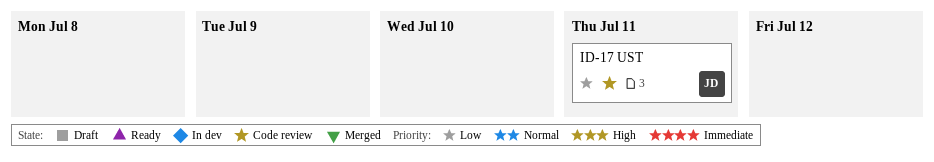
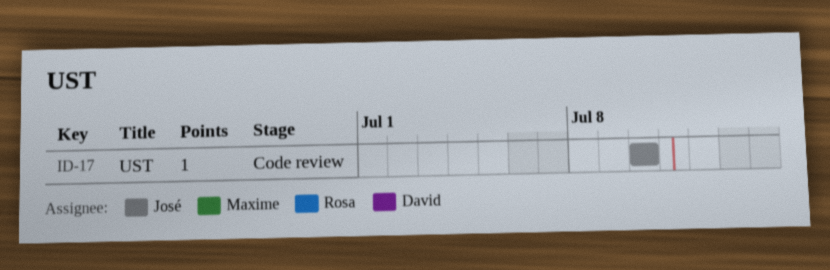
ID-17, due: Jul 11 -> Jul 10

